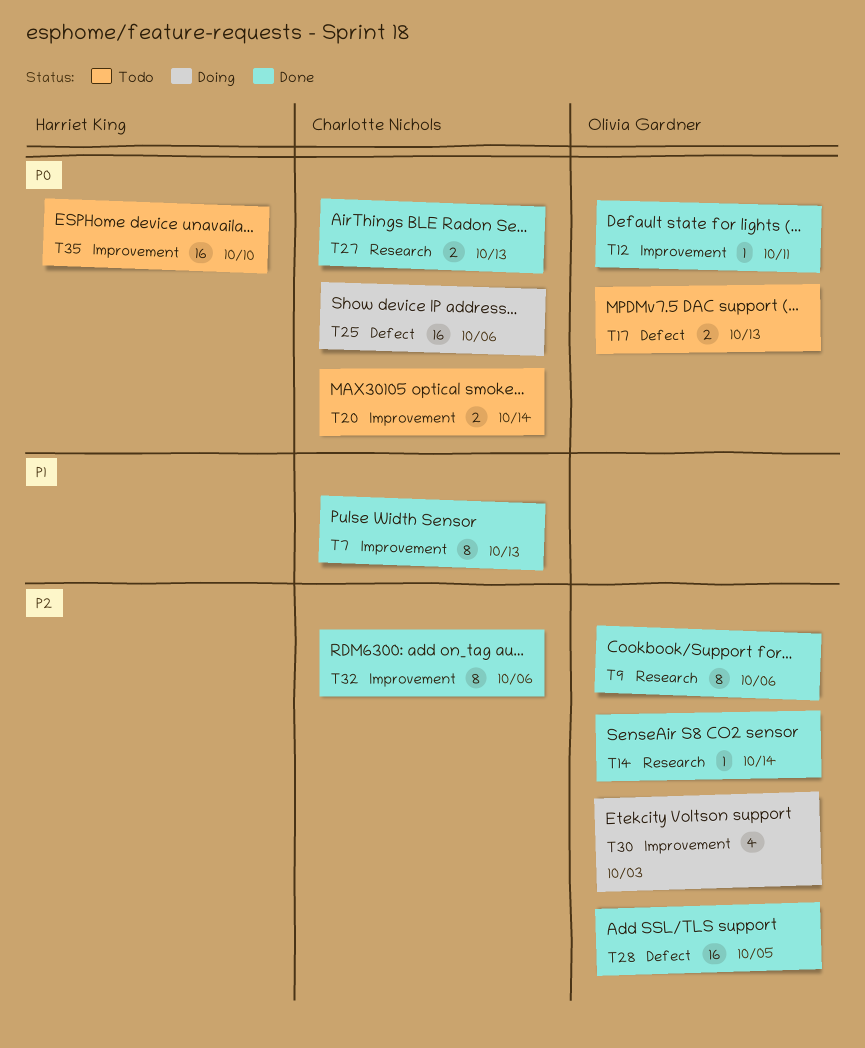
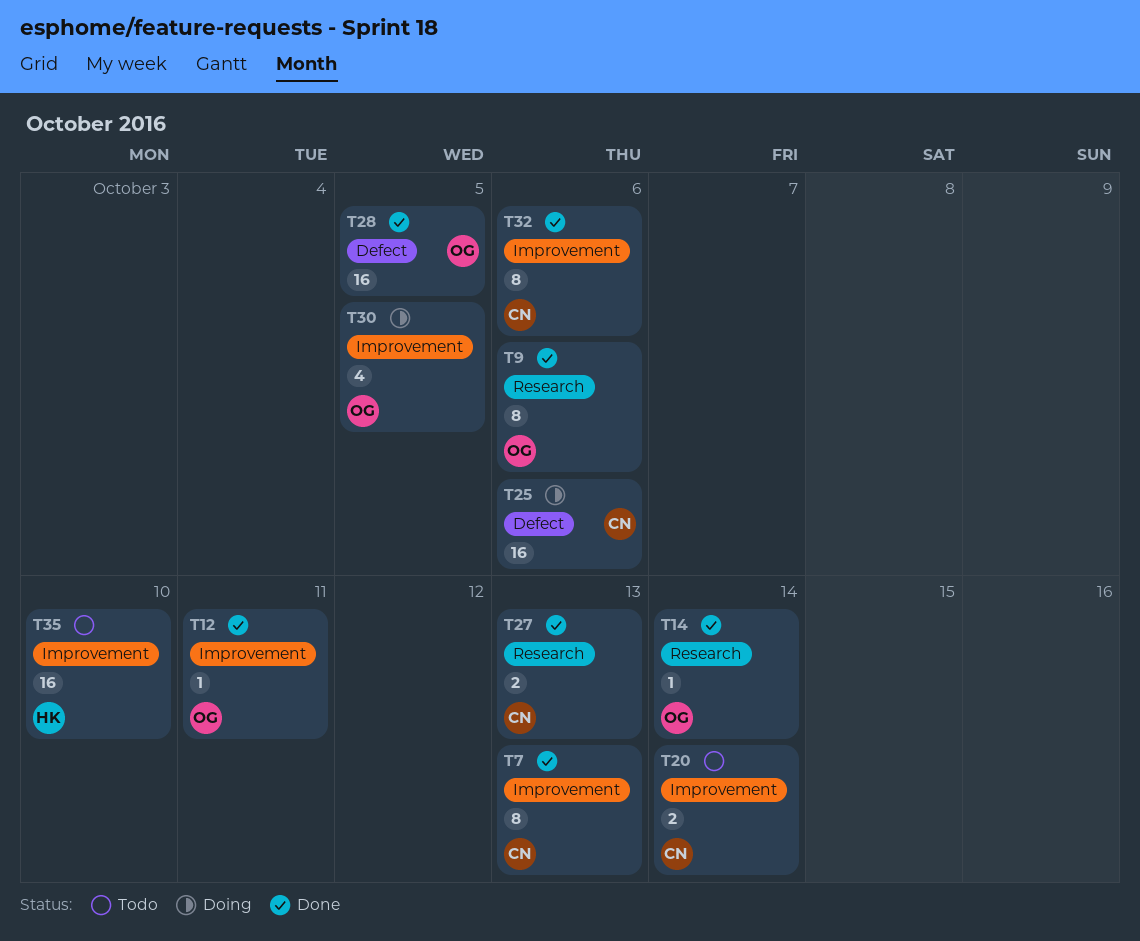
T17: present -> none
T30, due: Oct 3 -> Oct 5

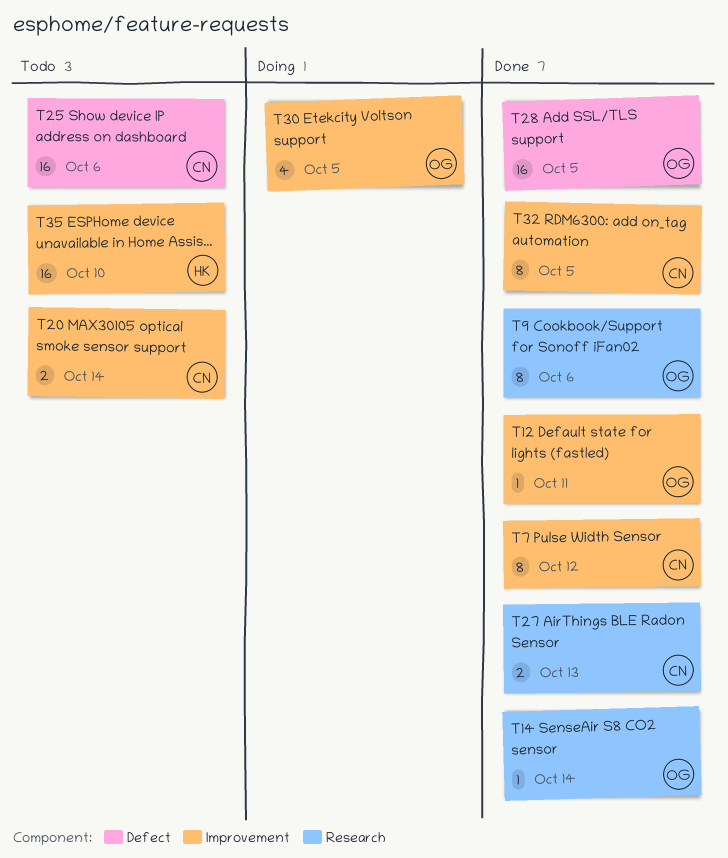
T7, due: Oct 13 -> Oct 12
T25, status: Doing -> Todo
T32, due: Oct 6 -> Oct 5

